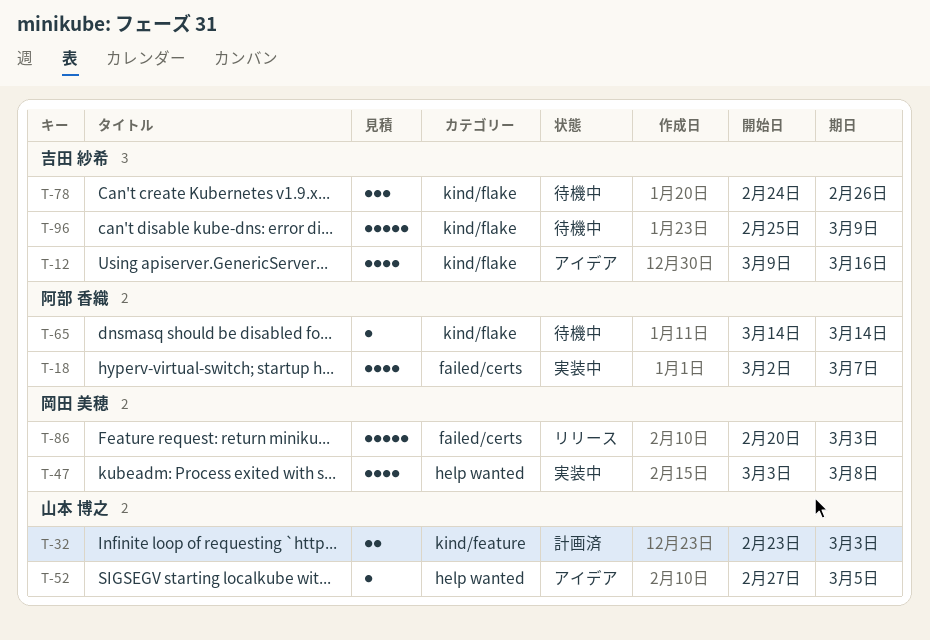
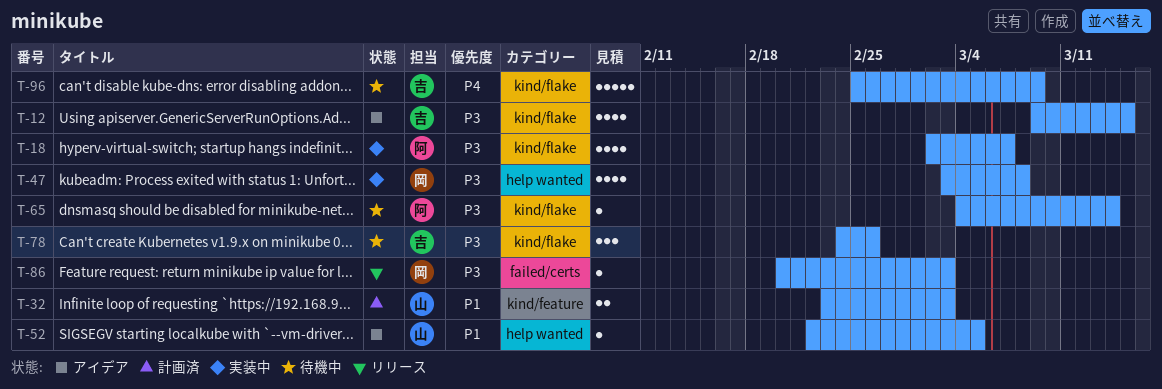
T-12, due: Mar 16 -> Mar 15
T-18, label: failed/certs -> kind/flake
T-52, start: Feb 27 -> Feb 22
T-65, start: Mar 14 -> Mar 4
T-86, estimate: 5 -> 1

